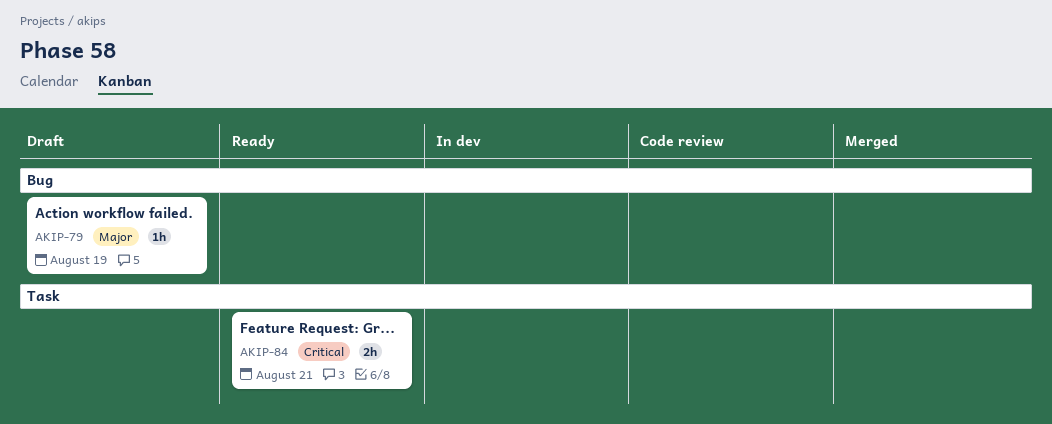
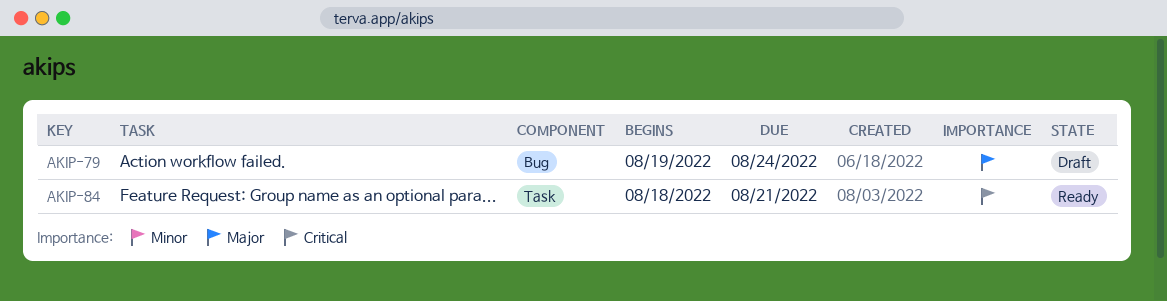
AKIP-79, due: Aug 19 -> Aug 24

